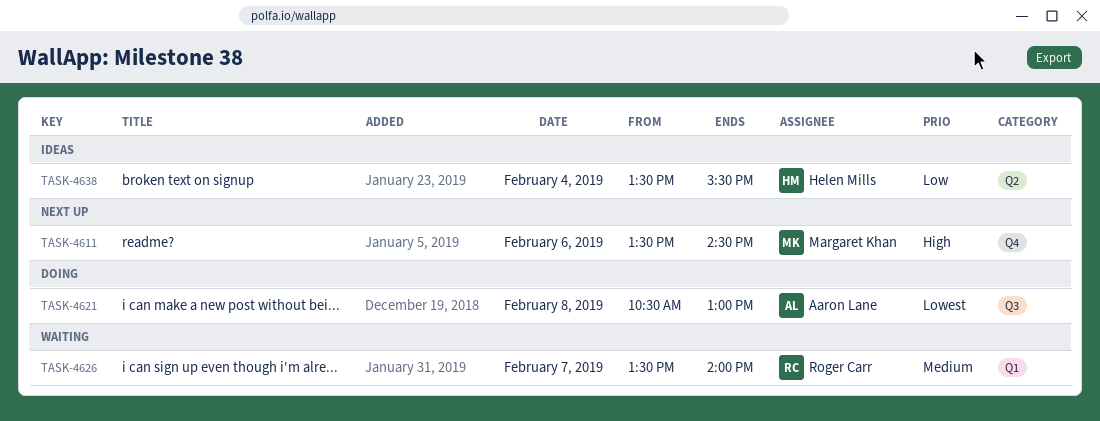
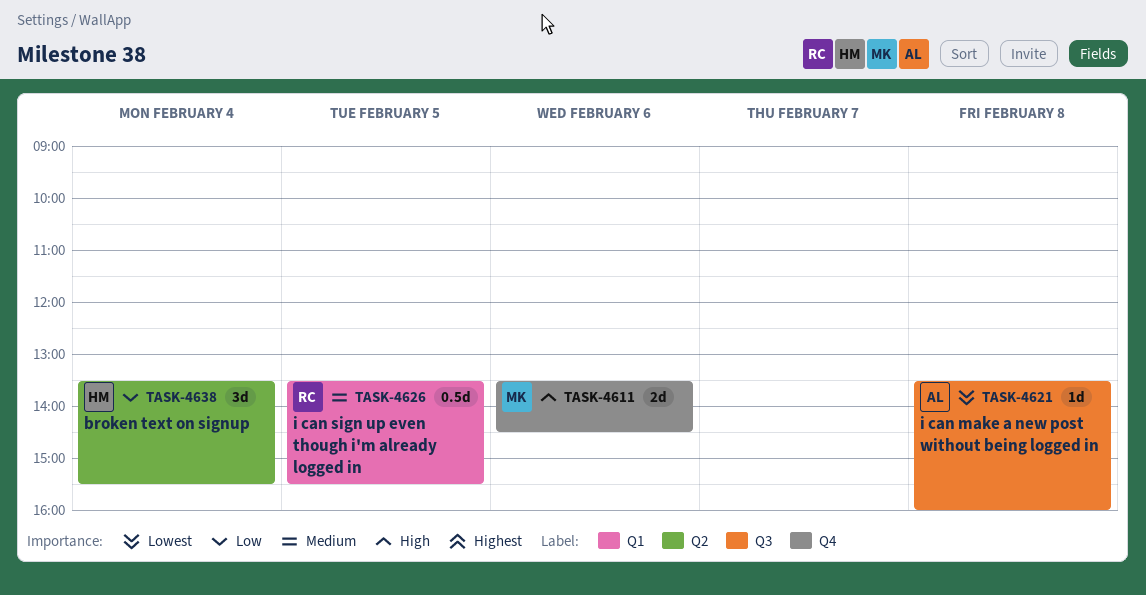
TASK-4621, begins: 10:30 -> 13:30
TASK-4621, ends: 13:00 -> 16:00
TASK-4626, day: Feb 7 -> Feb 5
TASK-4626, ends: 14:00 -> 15:30

